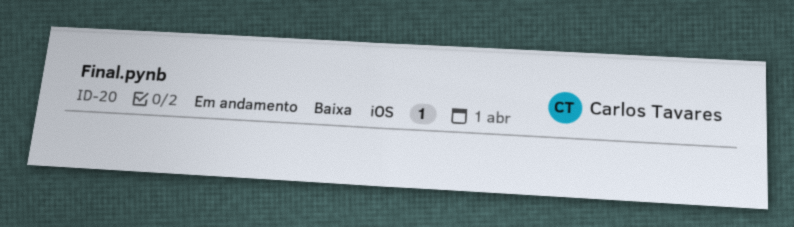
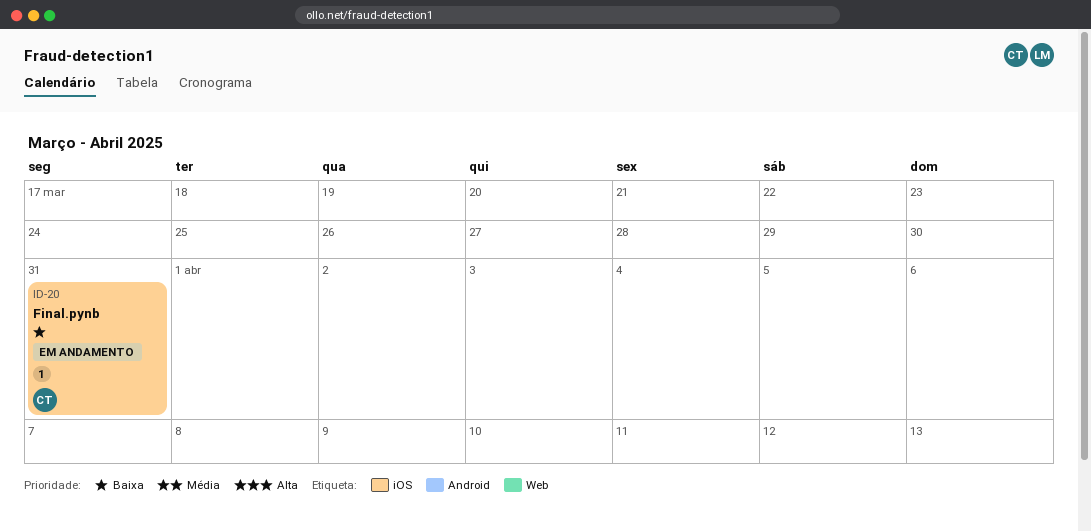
ID-20, due: Apr 1 -> Mar 31

